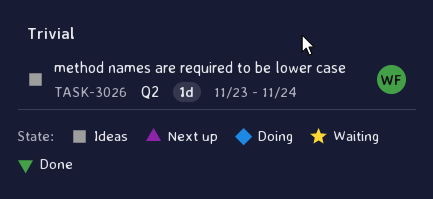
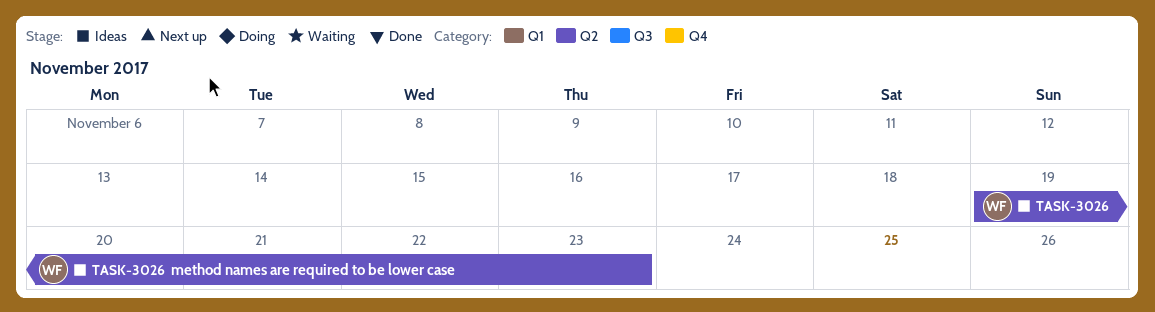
TASK-3026, start: Nov 23 -> Nov 19
TASK-3026, due: Nov 24 -> Nov 23

